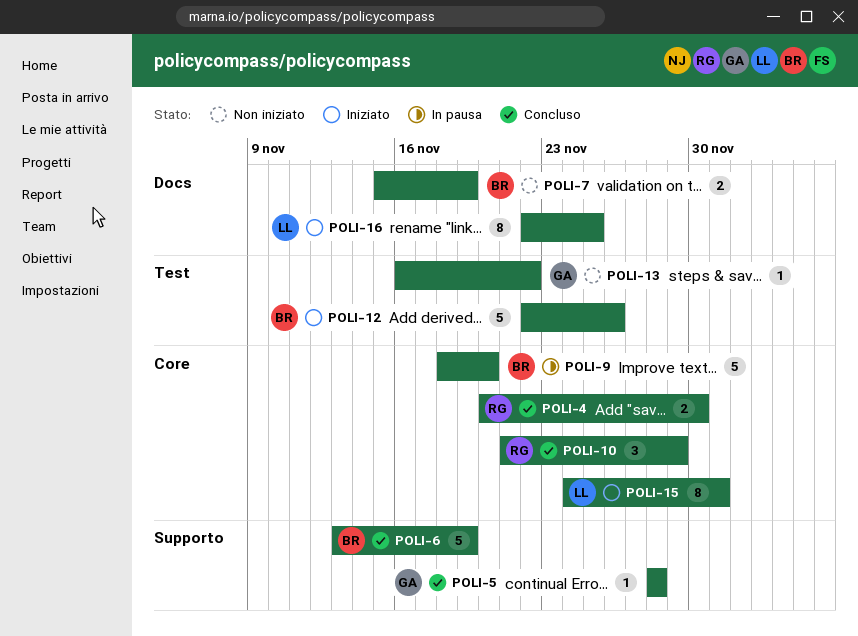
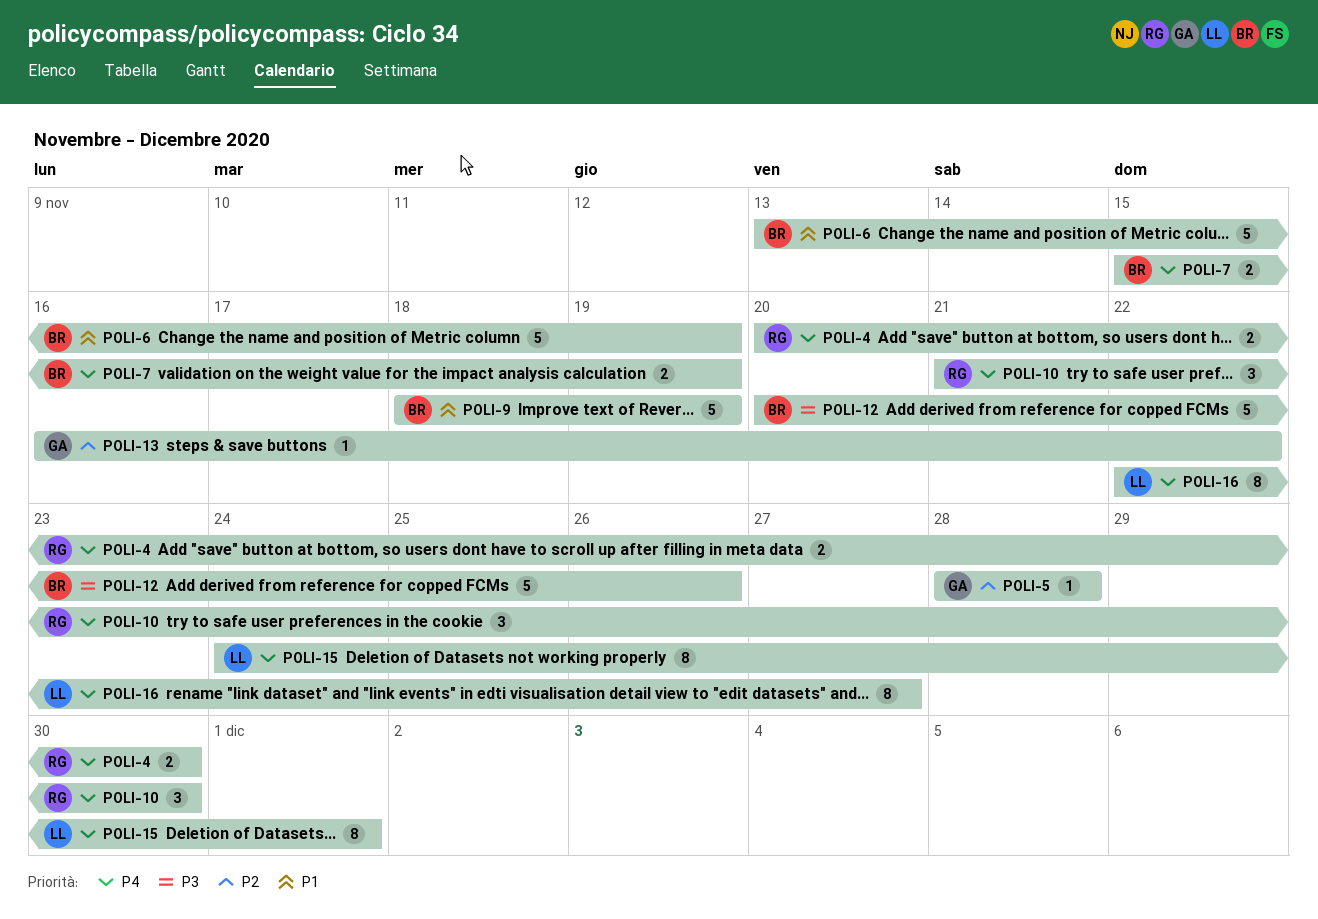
POLI-9, due: Nov 20 -> Nov 19
POLI-10, due: Nov 29 -> Nov 30
POLI-12, start: Nov 22 -> Nov 20
POLI-16, due: Nov 25 -> Nov 27

